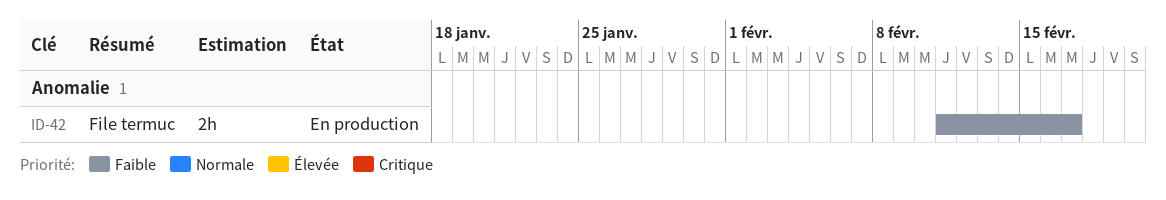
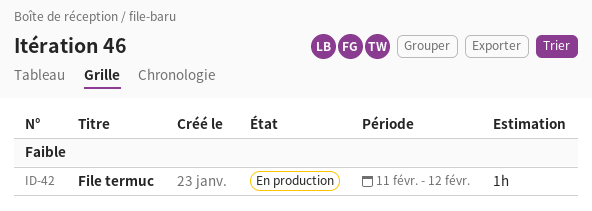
ID-42, estimate: 2h -> 1h
ID-42, due: Feb 17 -> Feb 12

